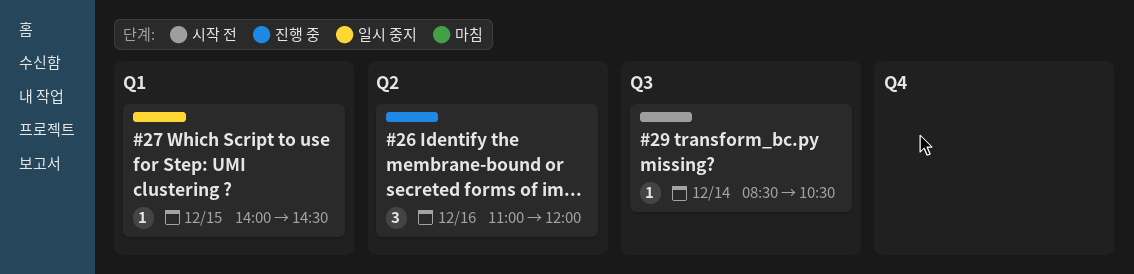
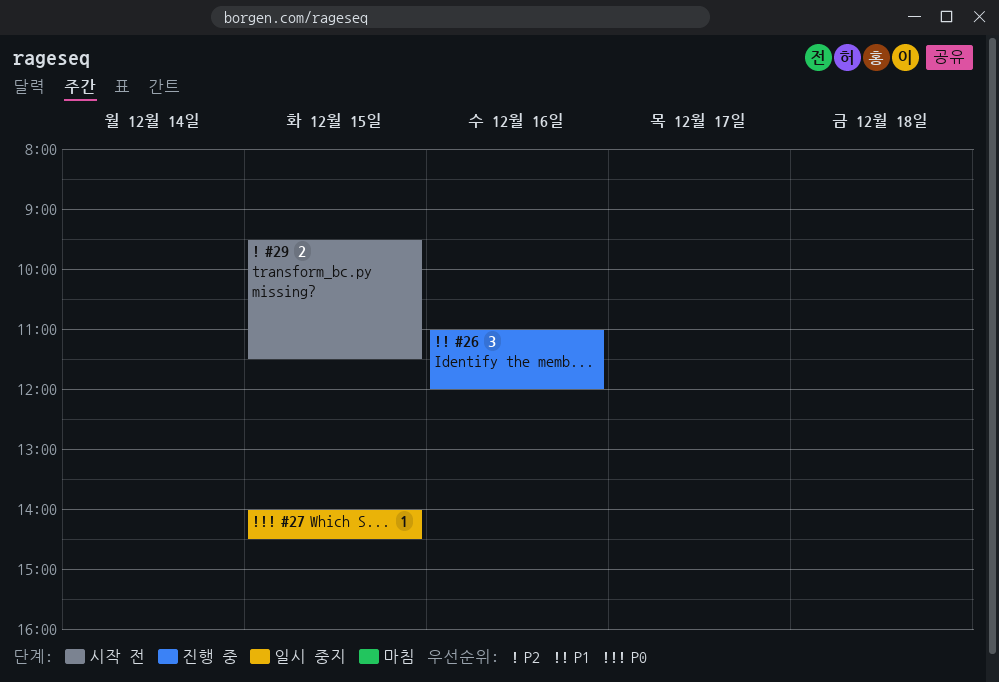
#29, estimate: 1 -> 2
#29, day: Dec 14 -> Dec 15
#29, begins: 08:30 -> 09:30
#29, ends: 10:30 -> 11:30

